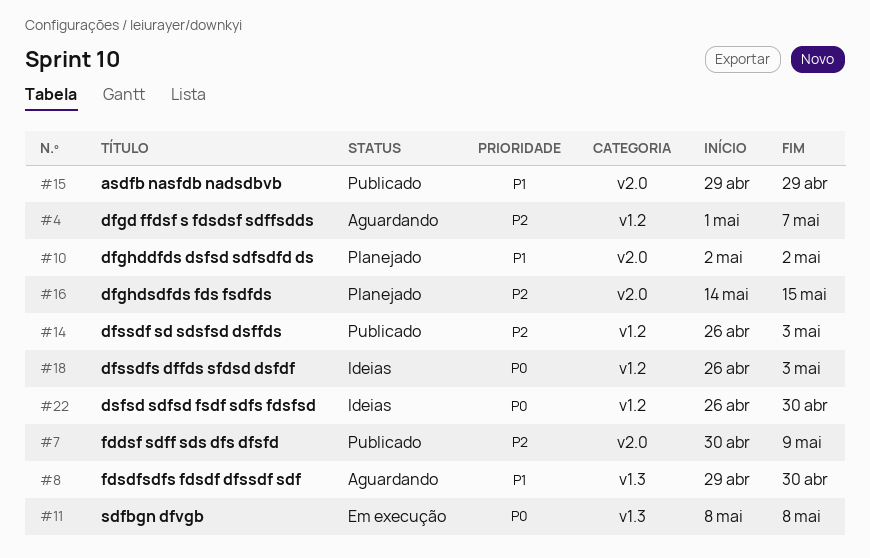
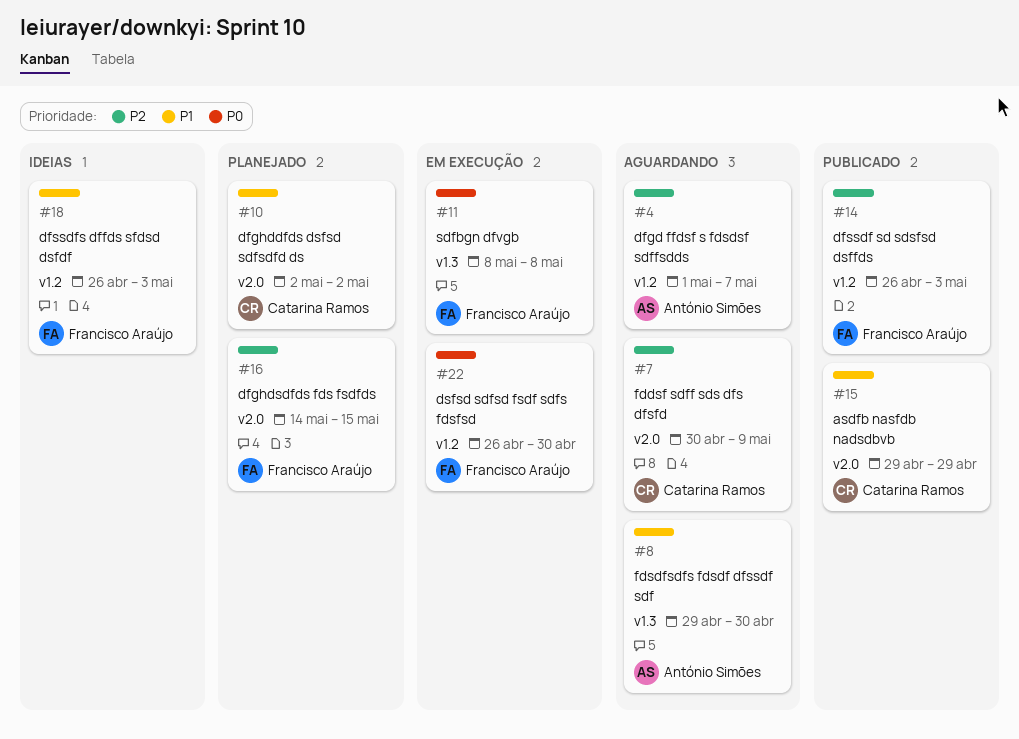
#7, status: Publicado -> Aguardando
#18, priority: P0 -> P1
#22, status: Ideias -> Em execução

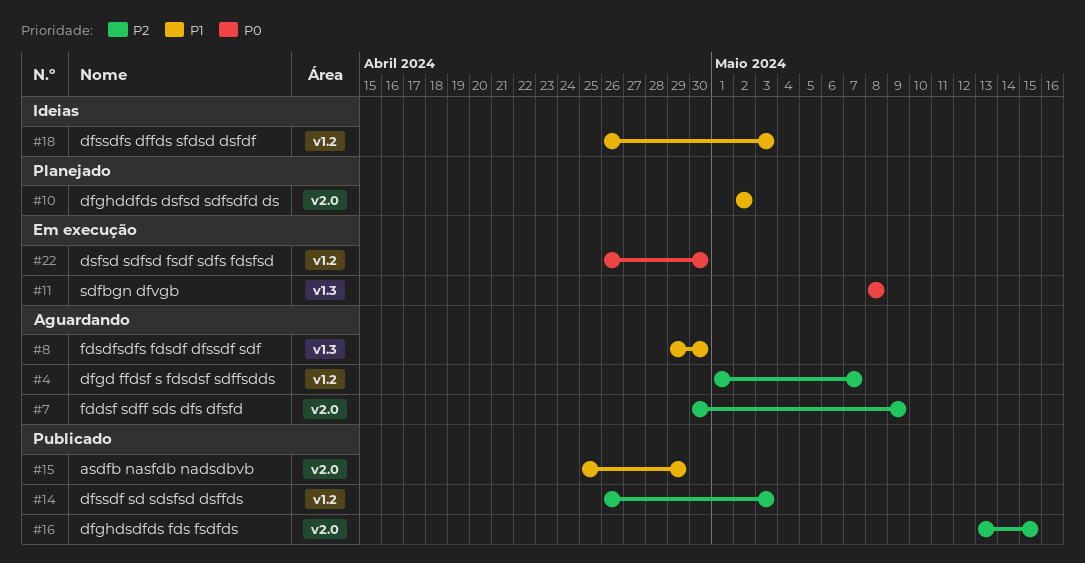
#15, start: Apr 29 -> Apr 25
#16, status: Planejado -> Publicado
#16, start: May 14 -> May 13

